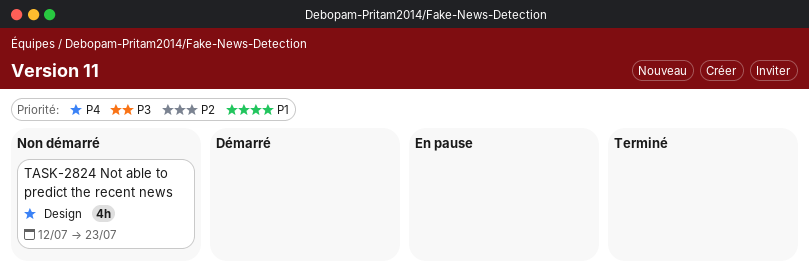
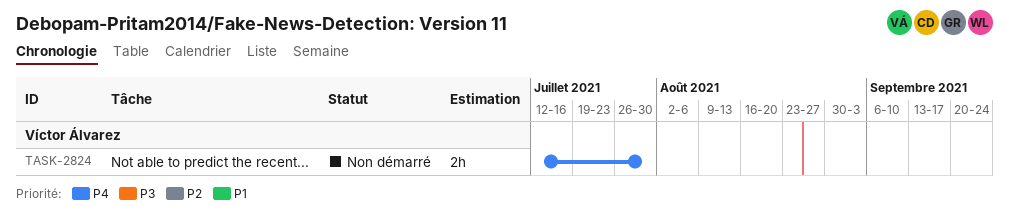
TASK-2824, estimate: 4h -> 2h
TASK-2824, due: Jul 23 -> Jul 30

